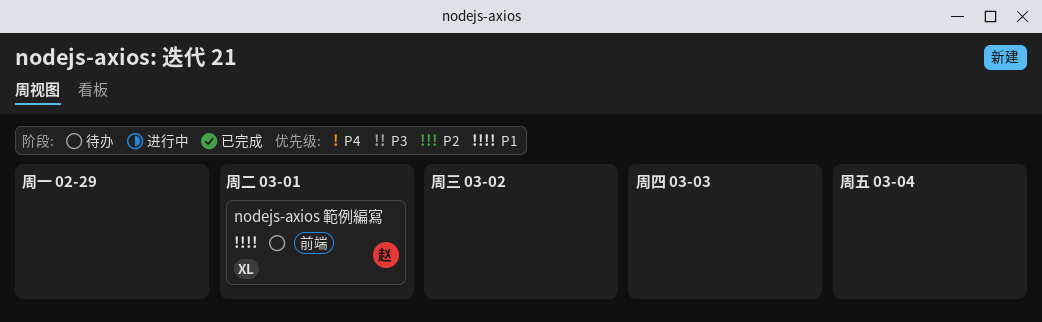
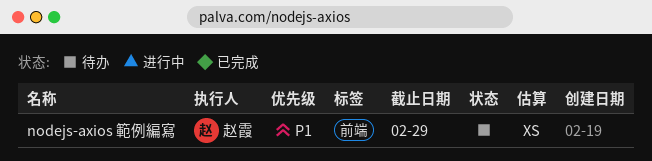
nodejs-axios 範例編寫, estimate: XL -> XS
nodejs-axios 範例編寫, due: Mar 1 -> Feb 29

